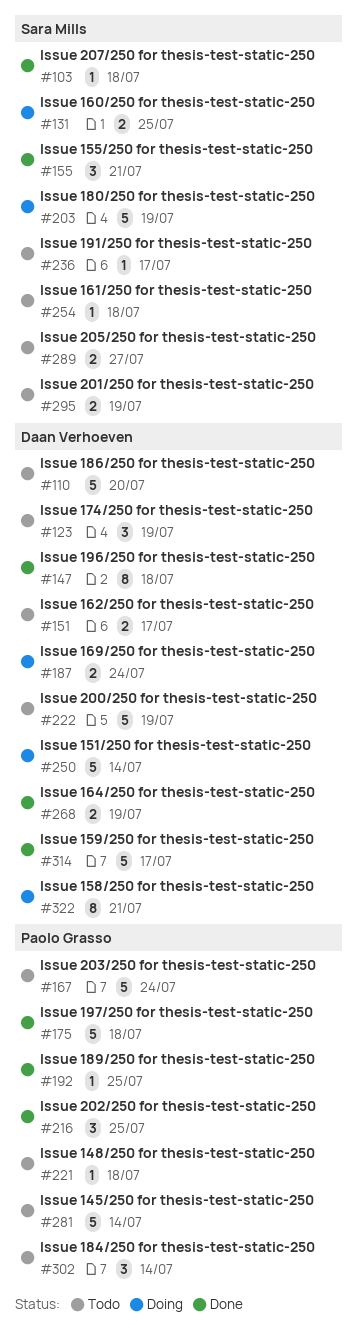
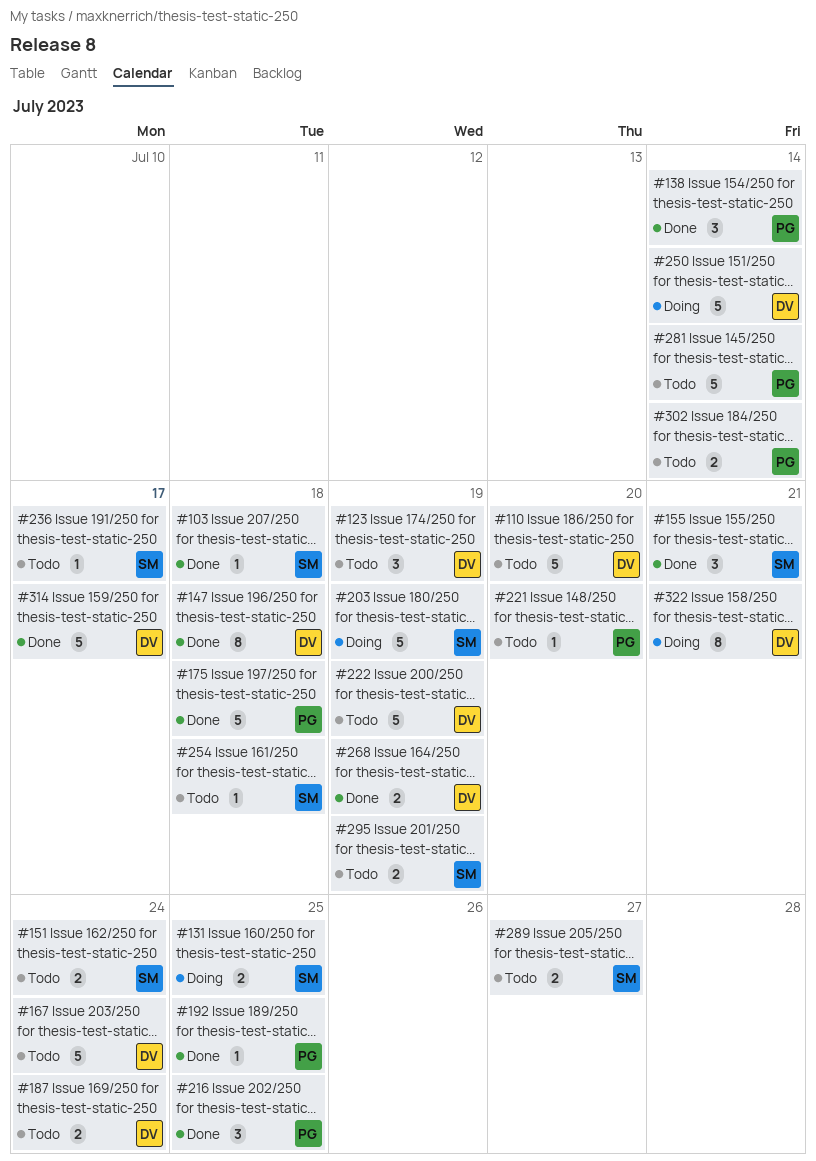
#138: none -> present
#151, owner: Daan Verhoeven -> Sara Mills
#151, due: Jul 17 -> Jul 24
#167, owner: Paolo Grasso -> Daan Verhoeven
#187, status: Doing -> Todo
#221, due: Jul 18 -> Jul 20
#302, estimate: 3 -> 2

